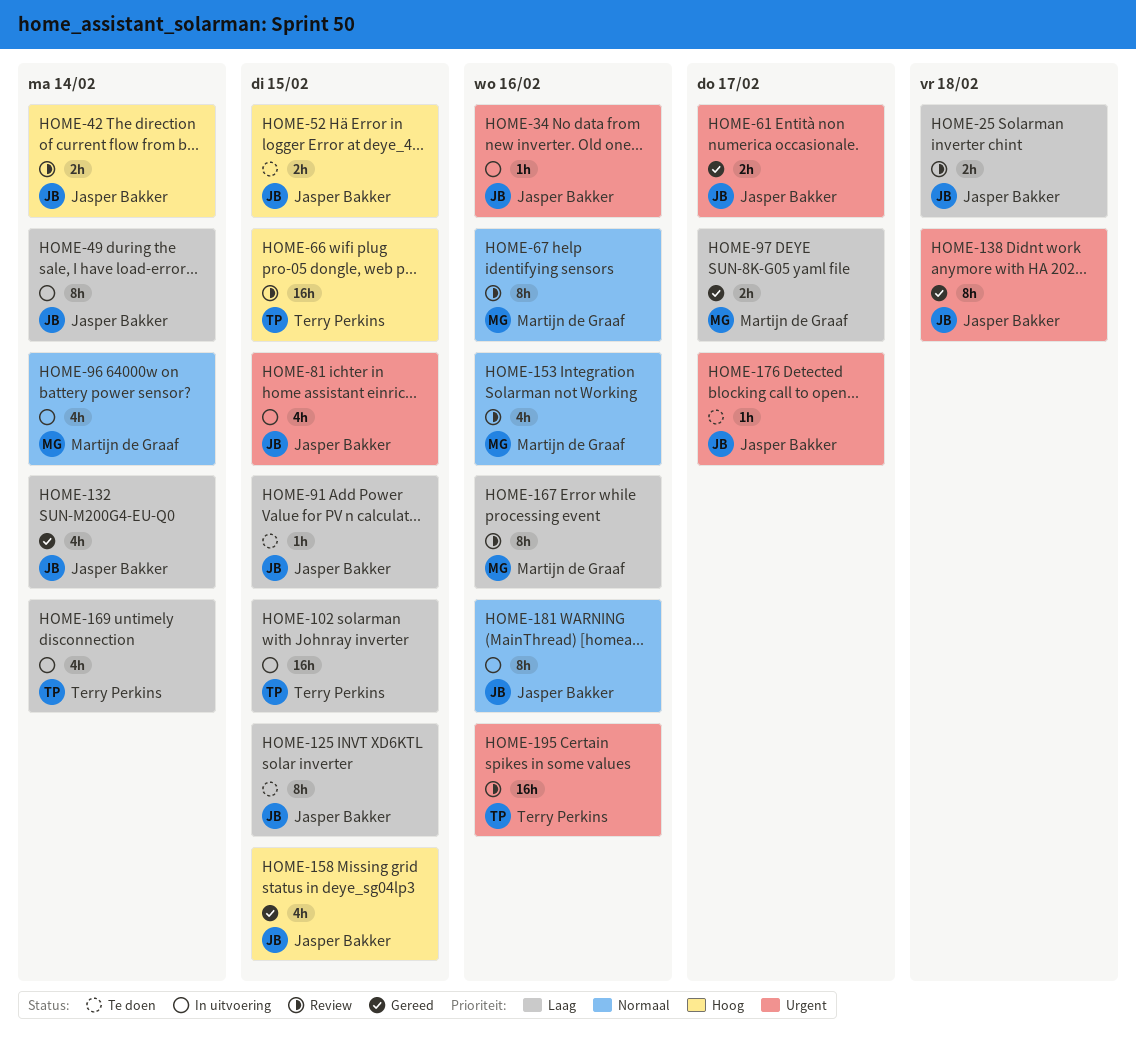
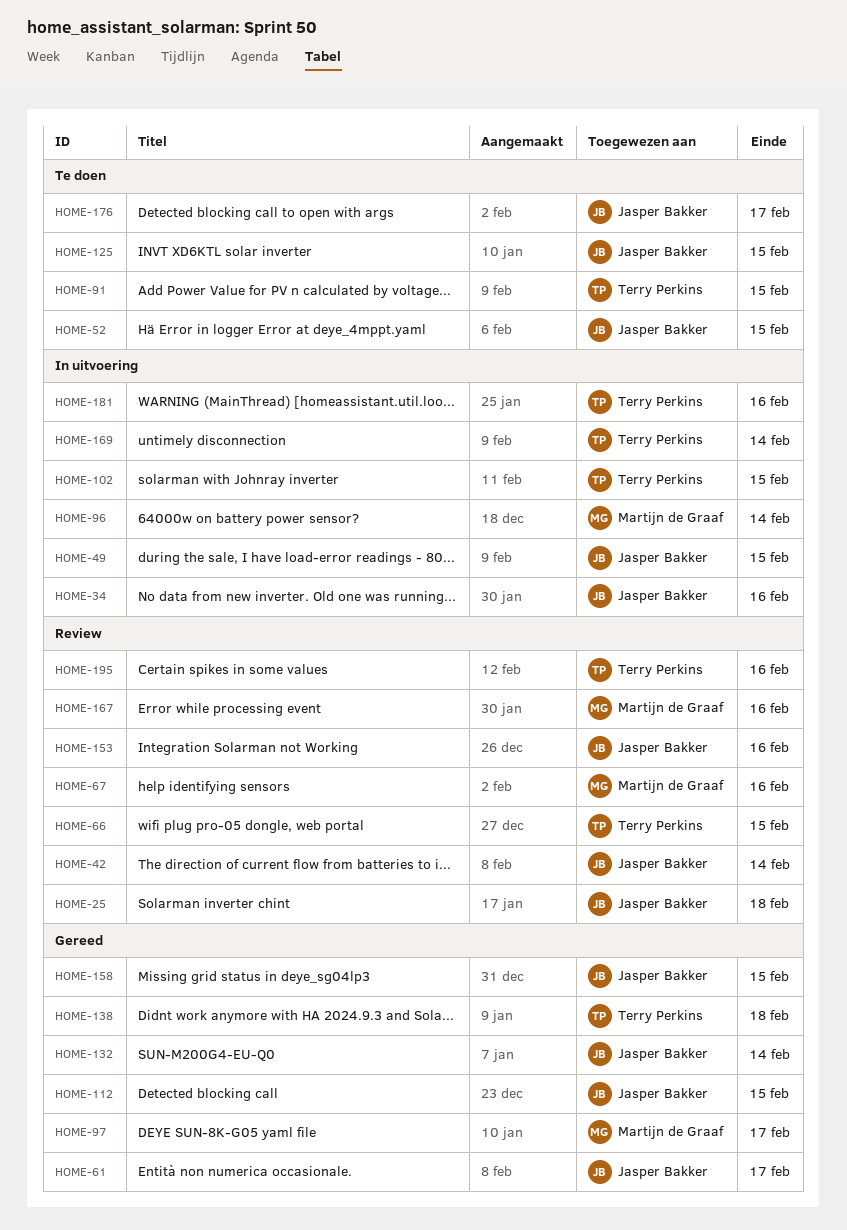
HOME-49, due: Feb 14 -> Feb 15
HOME-81: present -> none
HOME-91, owner: Jasper Bakker -> Terry Perkins
HOME-112: none -> present
HOME-138, owner: Jasper Bakker -> Terry Perkins
HOME-153, owner: Martijn de Graaf -> Jasper Bakker
HOME-181, owner: Jasper Bakker -> Terry Perkins

